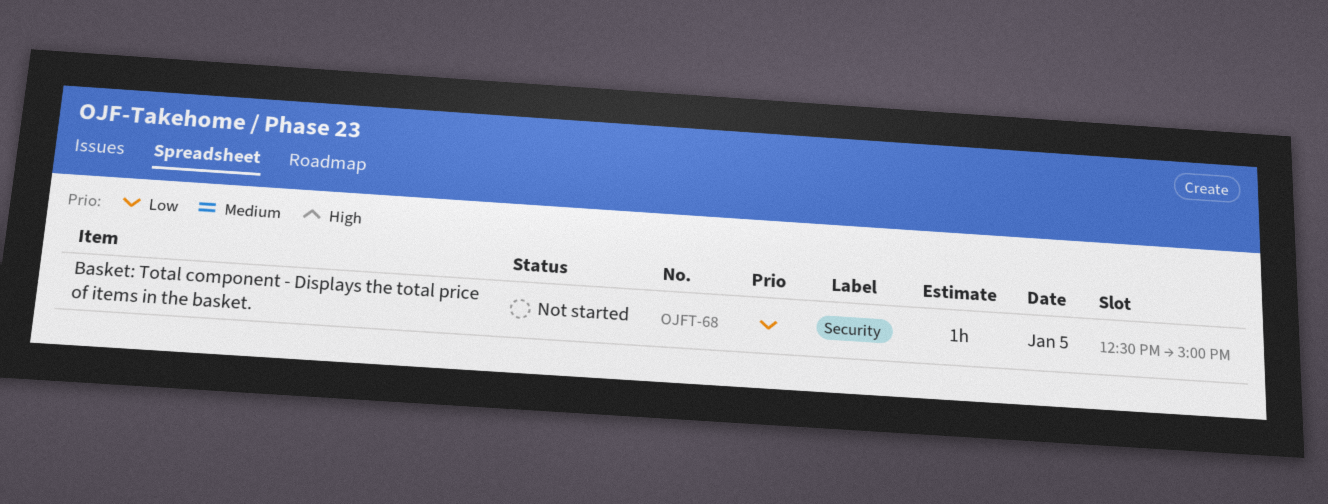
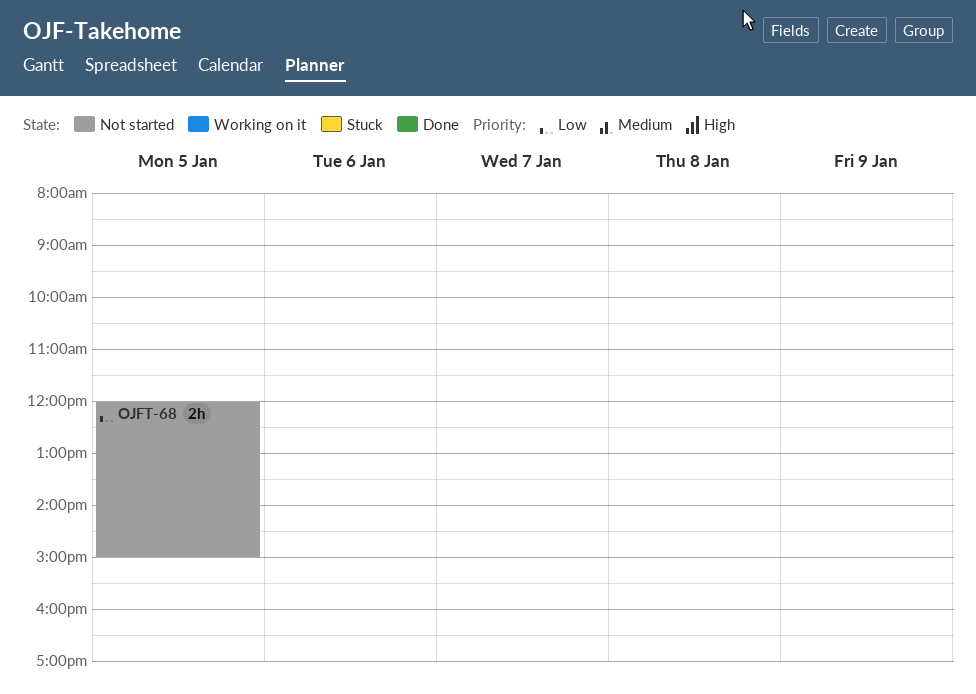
OJFT-68, estimate: 1h -> 2h
OJFT-68, begins: 12:30 -> 12:00

